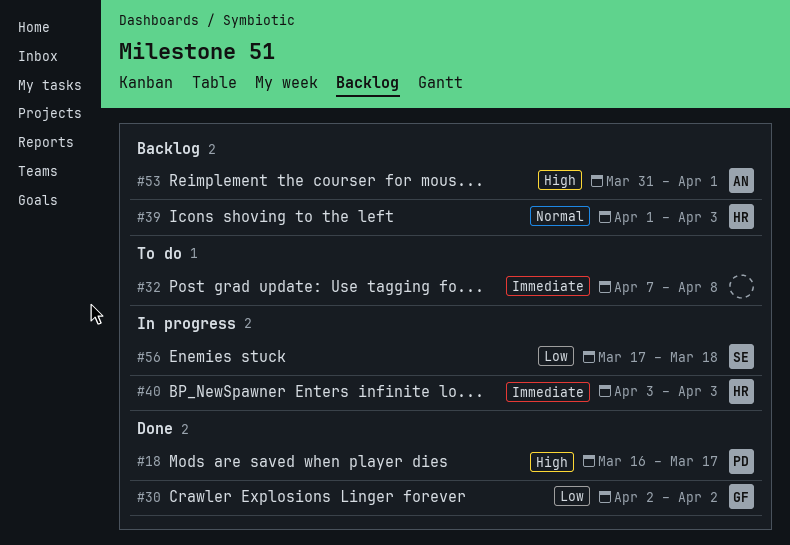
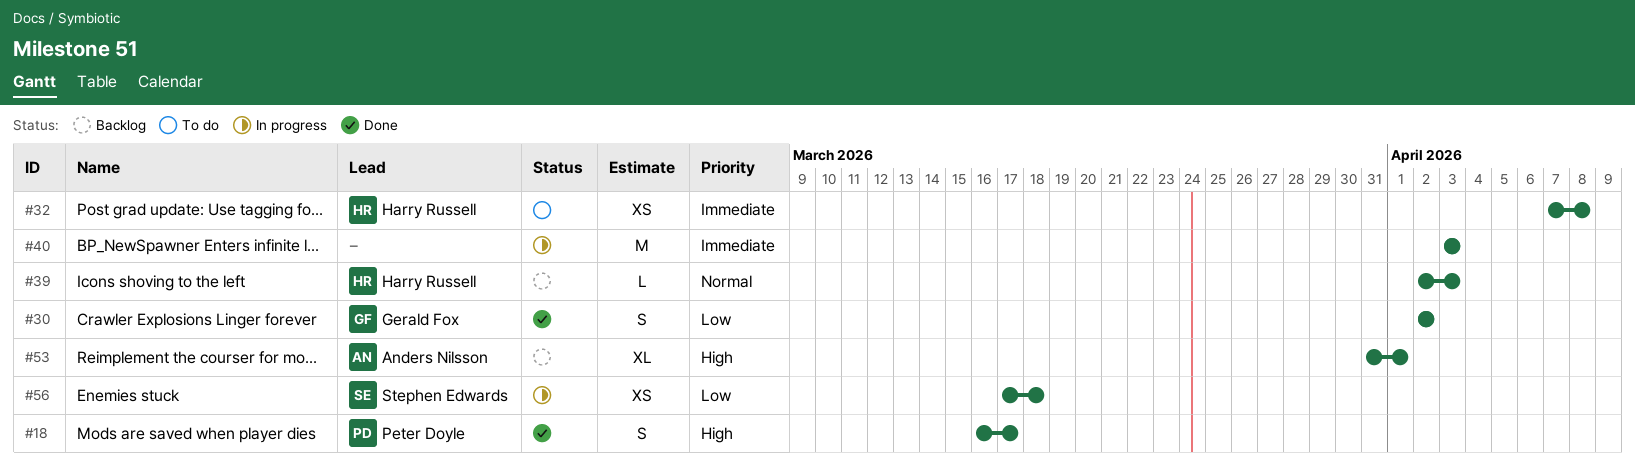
#32, owner: none -> Harry Russell
#39, start: Apr 1 -> Apr 2
#40, owner: Harry Russell -> none

